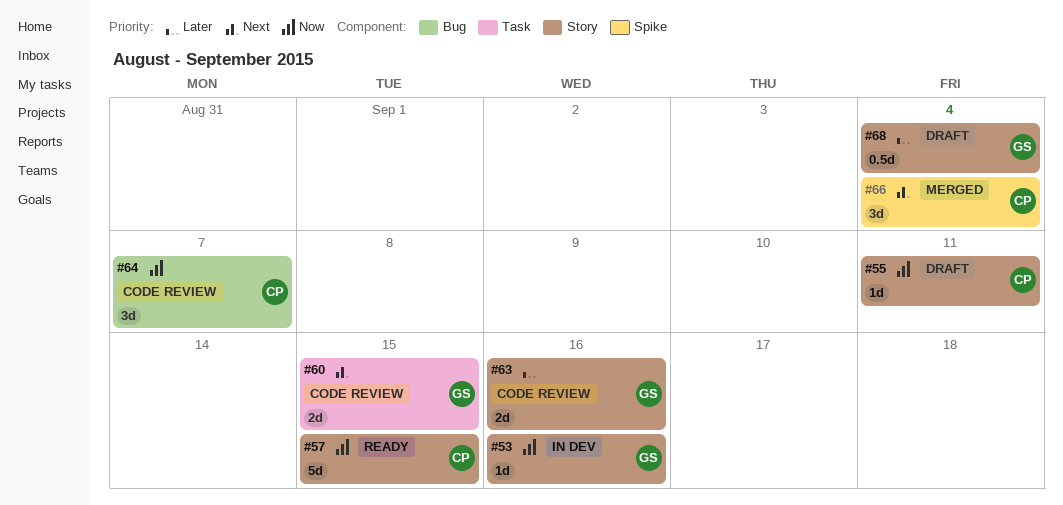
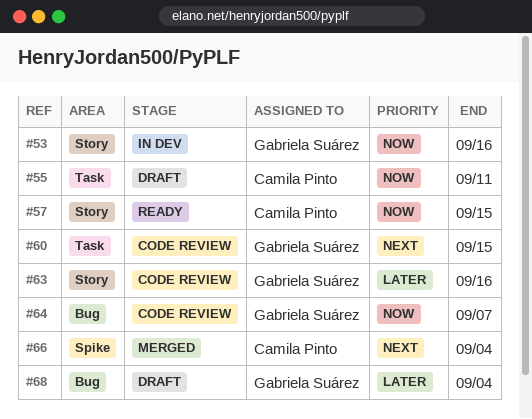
#55, label: Story -> Task
#64, owner: Camila Pinto -> Gabriela Suárez
#68, label: Story -> Bug

